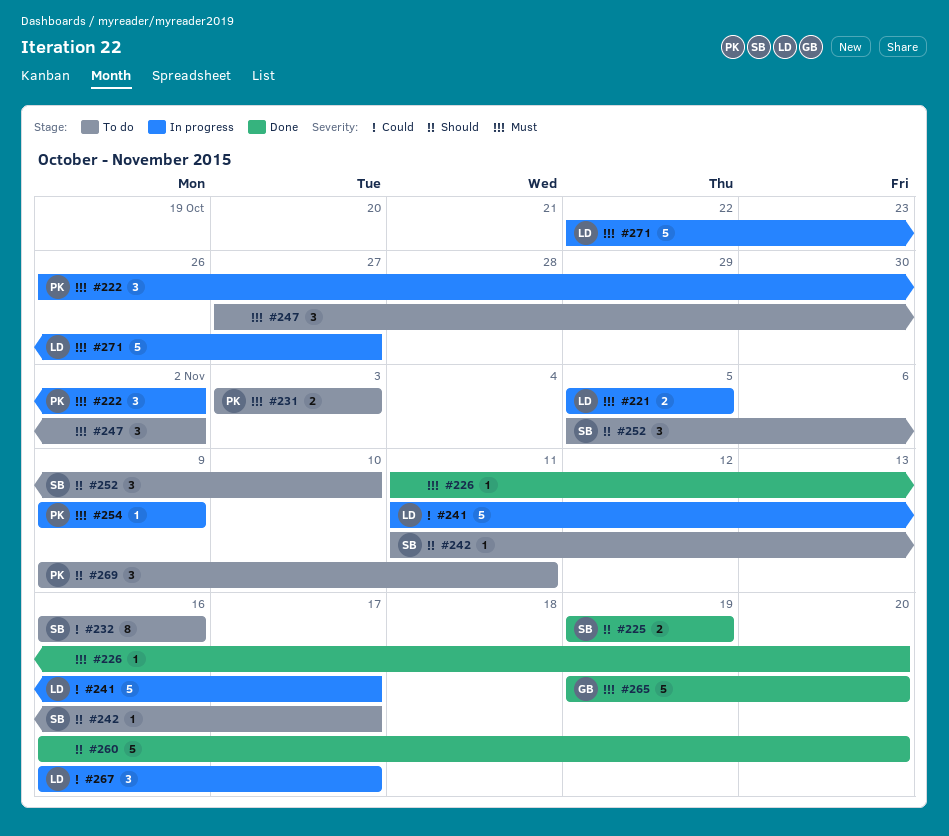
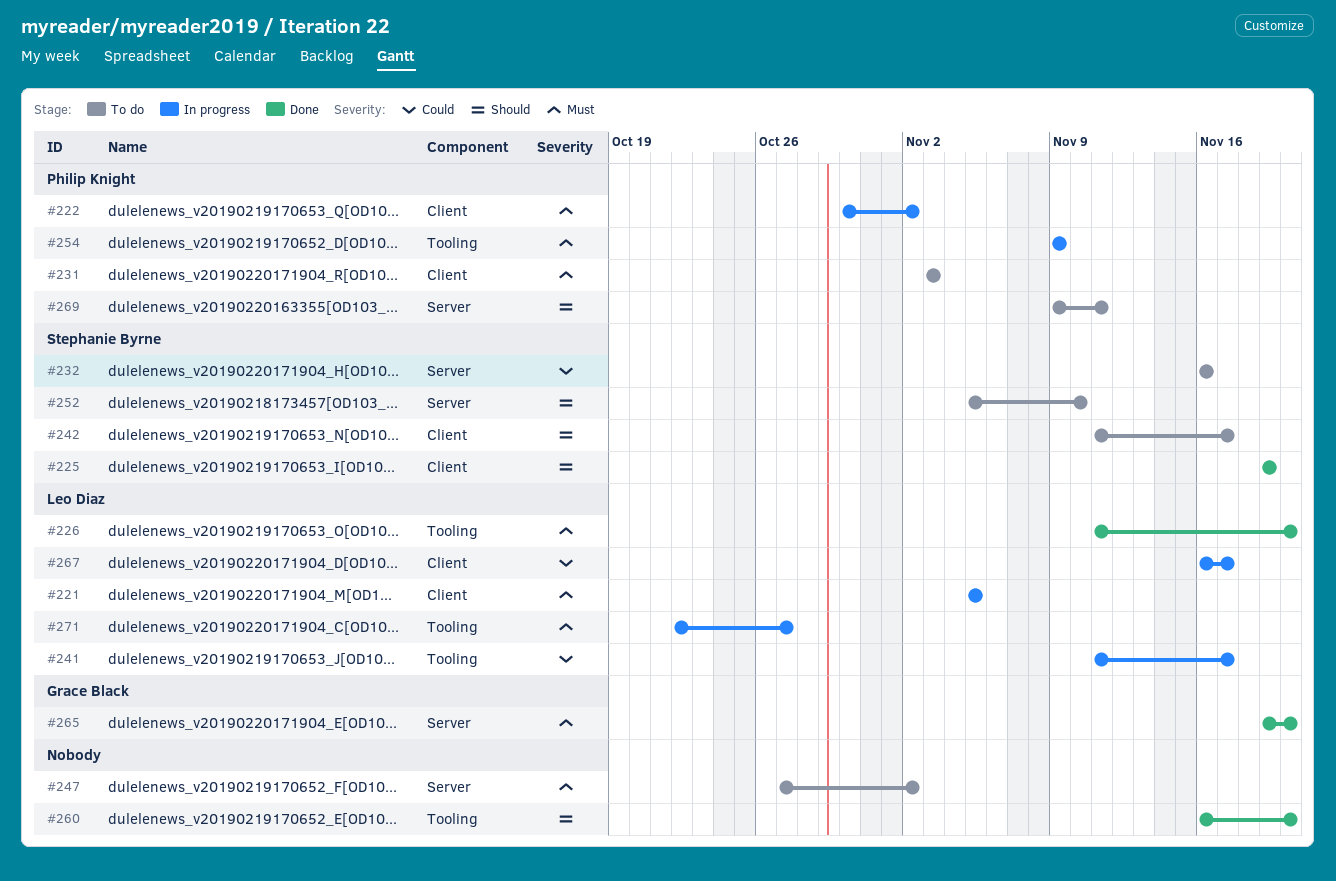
#222, start: Oct 26 -> Oct 30
#226, owner: none -> Leo Diaz

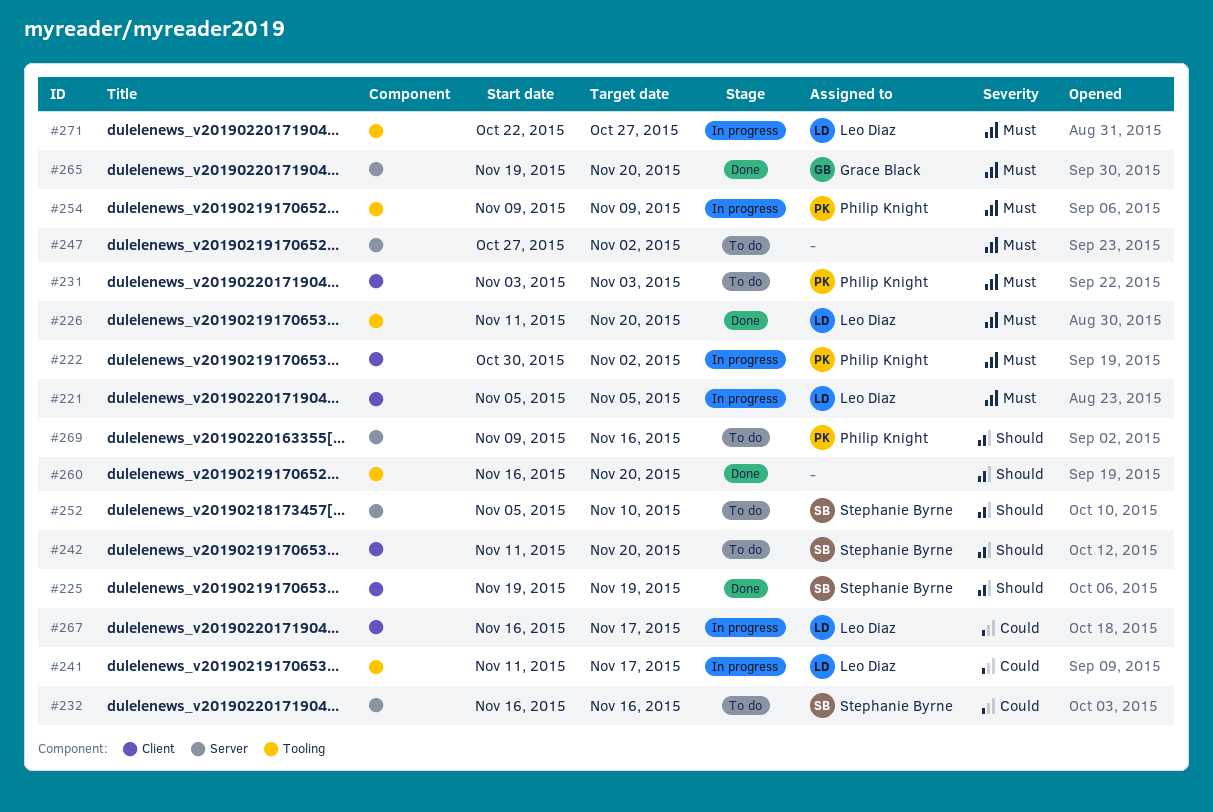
#242, due: Nov 17 -> Nov 20
#269, due: Nov 11 -> Nov 16

